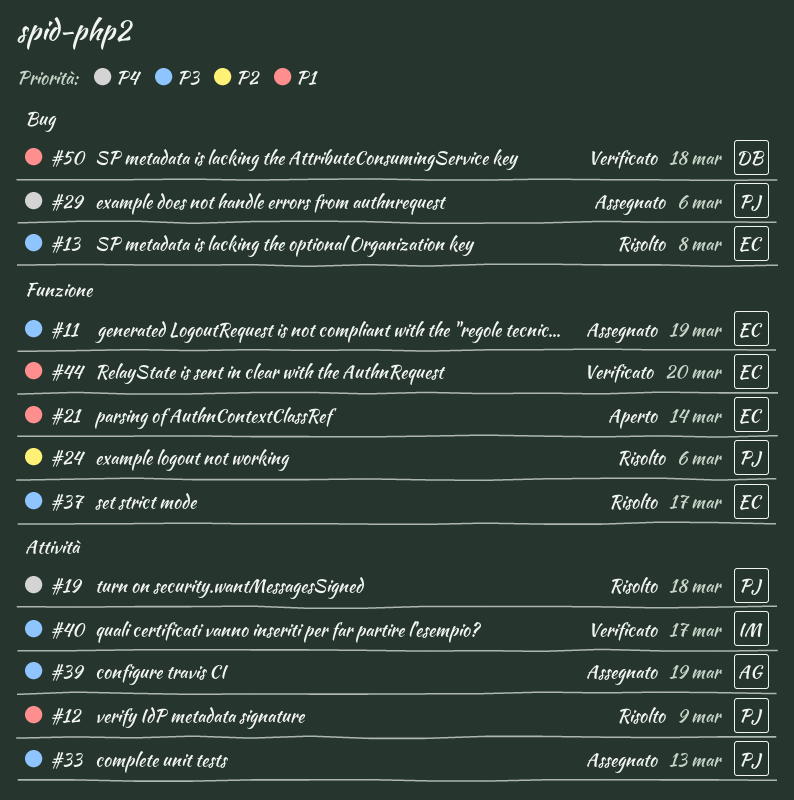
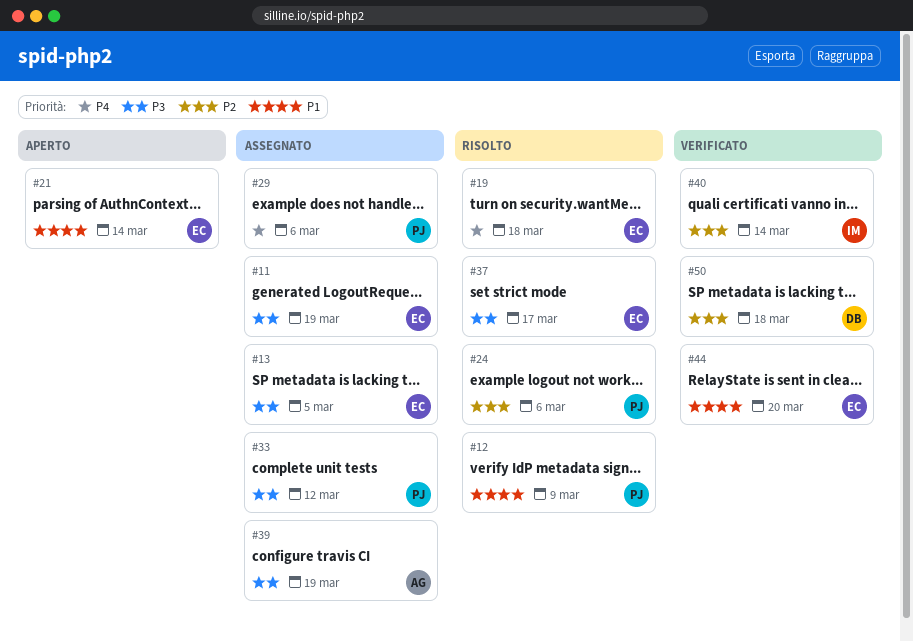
#13, status: Risolto -> Assegnato
#13, due: Mar 8 -> Mar 5
#19, owner: PJ -> EC
#33, due: Mar 13 -> Mar 12
#40, priority: P3 -> P2
#40, due: Mar 17 -> Mar 14
#50, priority: P1 -> P2

